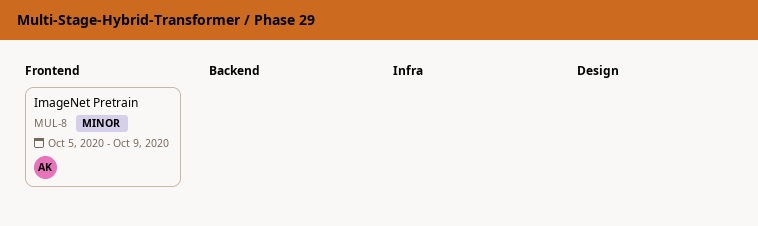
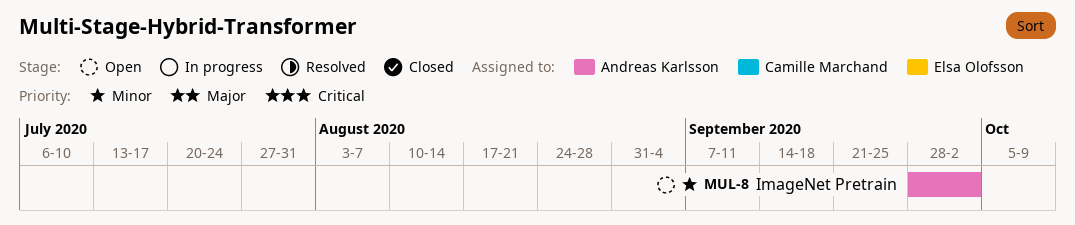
MUL-8, start: Oct 5 -> Sep 28
MUL-8, due: Oct 9 -> Oct 2

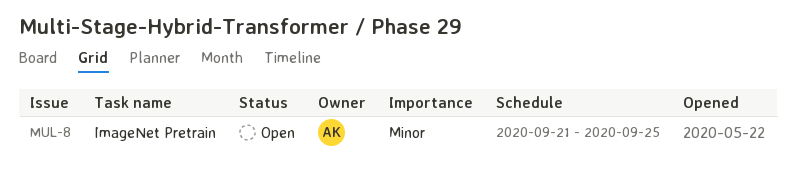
MUL-8, start: Sep 28 -> Sep 21
MUL-8, due: Oct 2 -> Sep 25

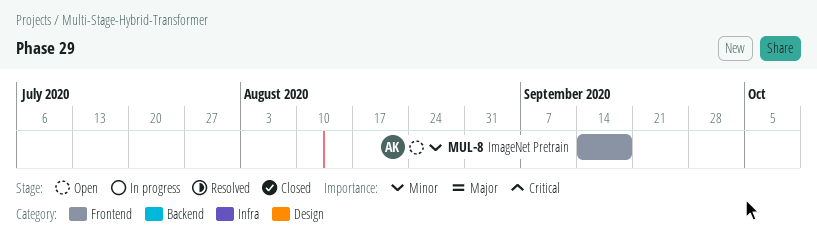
MUL-8, start: Sep 21 -> Sep 14
MUL-8, due: Sep 25 -> Sep 18

